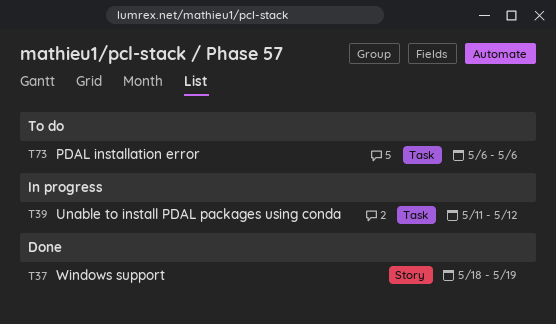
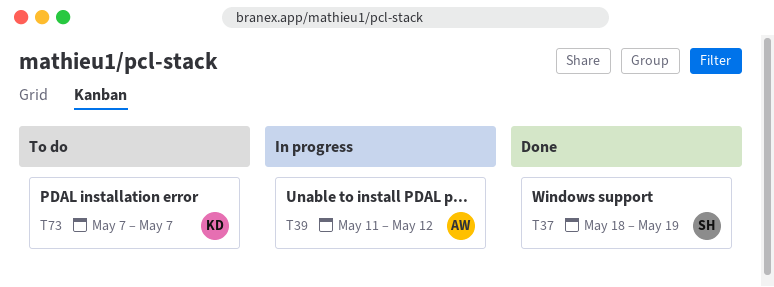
T73, start: May 6 -> May 7
T73, due: May 6 -> May 7

